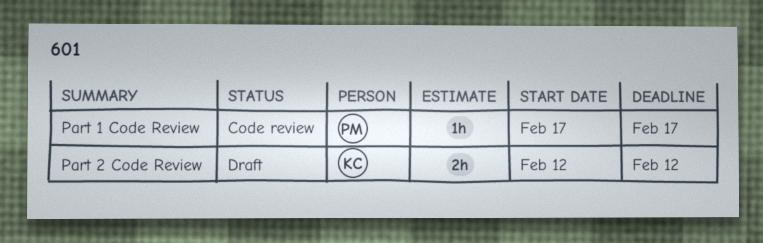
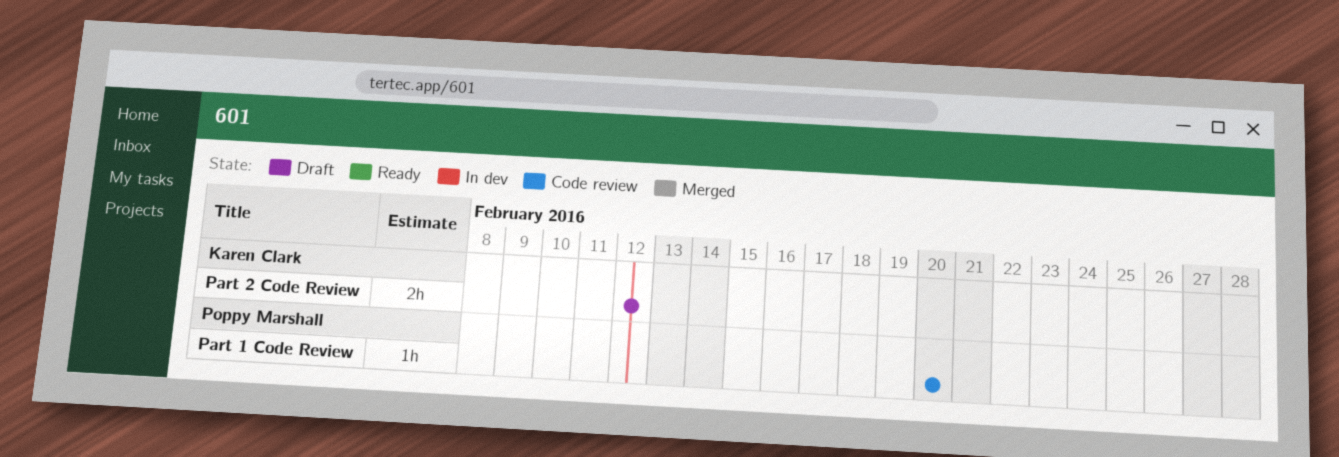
Part 1 Code Review, start: Feb 17 -> Feb 20
Part 1 Code Review, due: Feb 17 -> Feb 20

